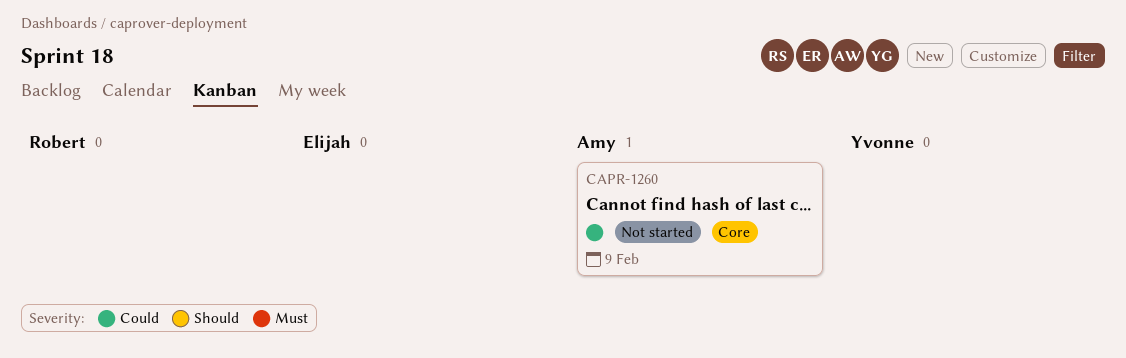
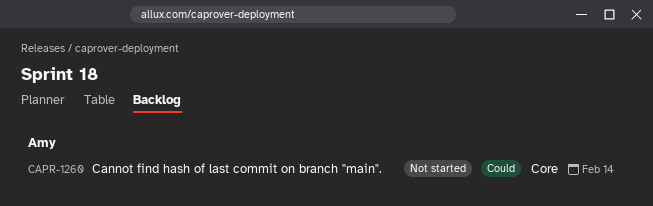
CAPR-1260, due: Feb 9 -> Feb 14

